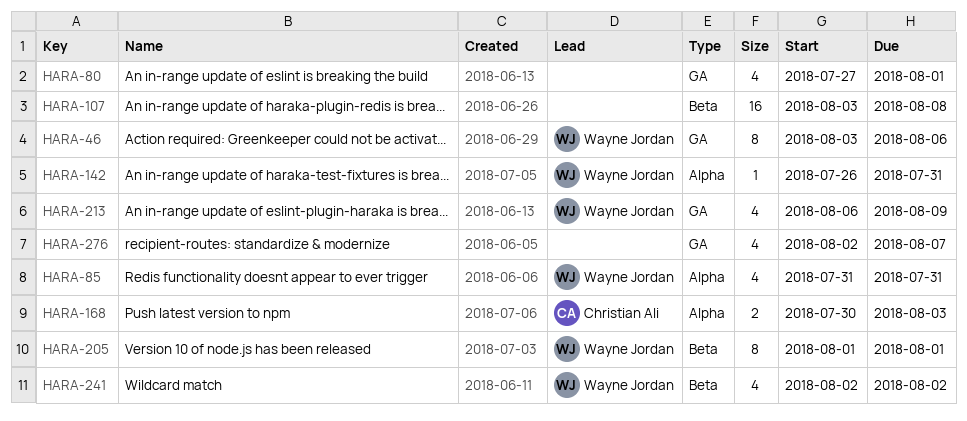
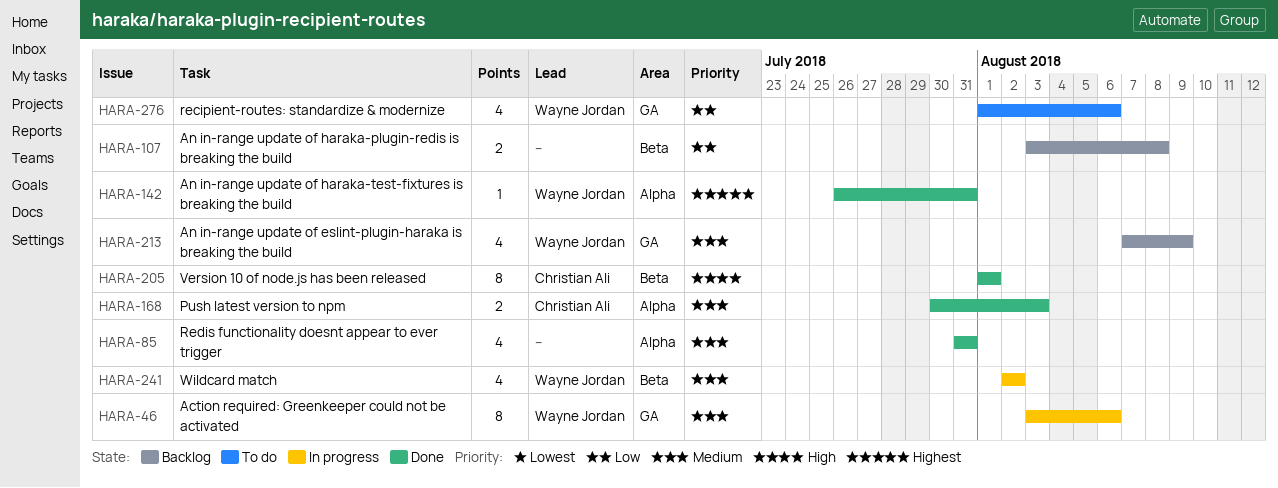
HARA-80: present -> none
HARA-85, owner: Wayne Jordan -> none
HARA-107, estimate: 16 -> 2
HARA-205, owner: Wayne Jordan -> Christian Ali
HARA-213, start: Aug 6 -> Aug 7
HARA-276, owner: none -> Wayne Jordan
HARA-276, start: Aug 2 -> Aug 1
HARA-276, due: Aug 7 -> Aug 6

